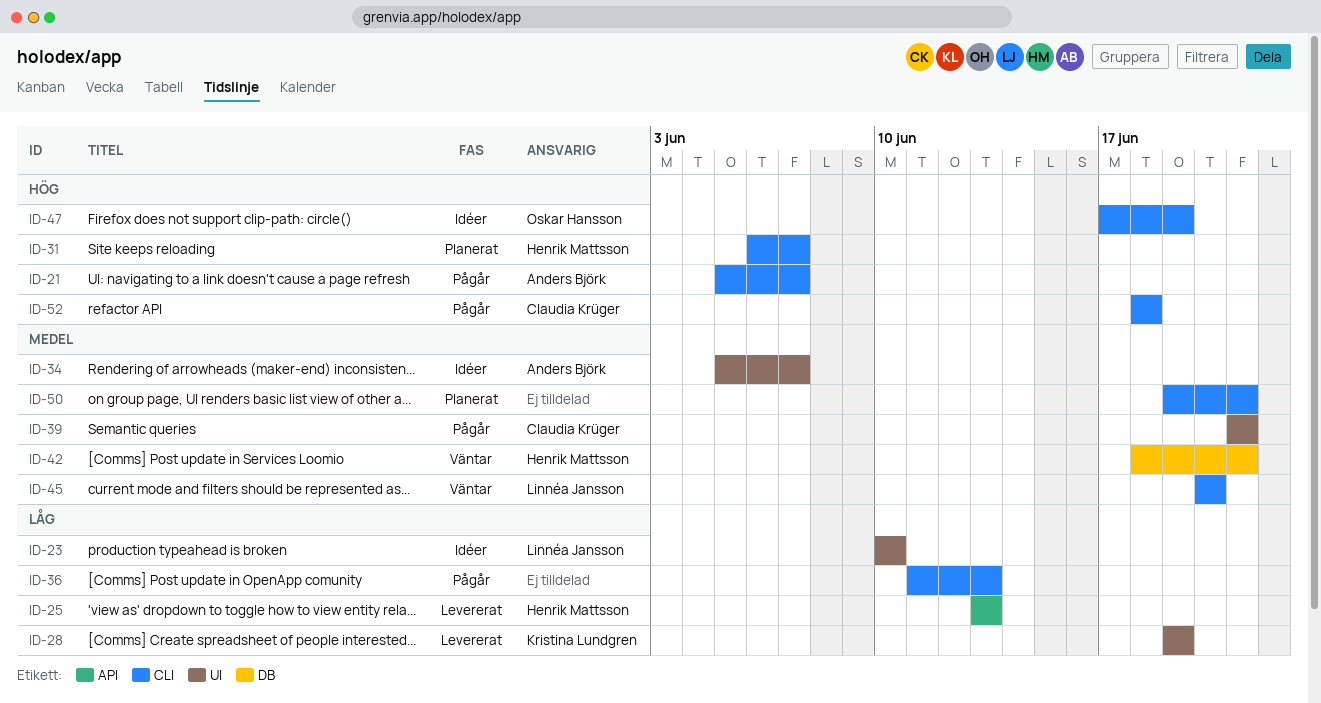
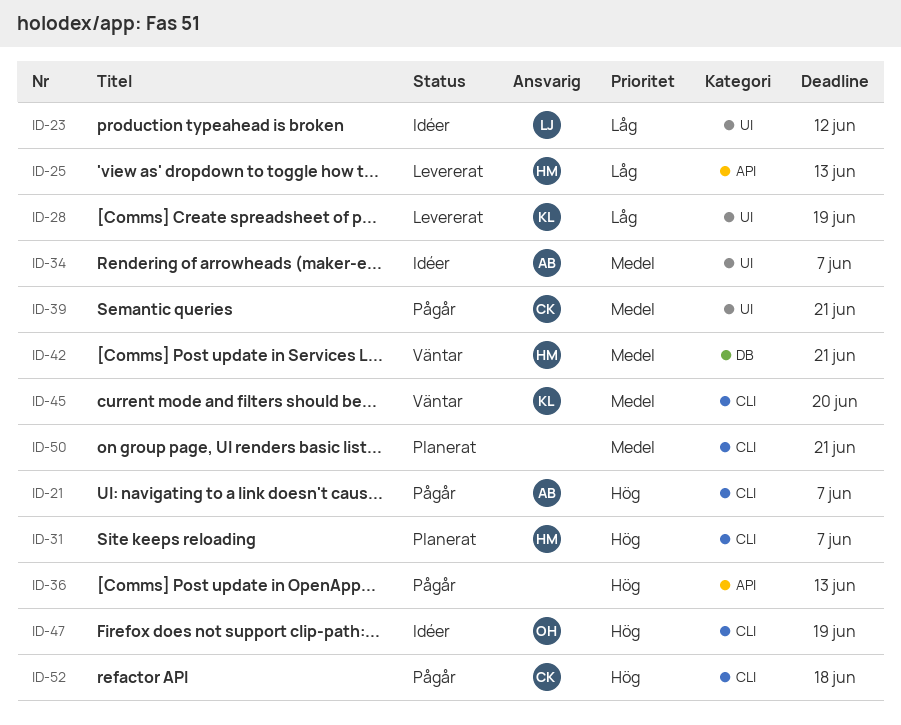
ID-23, due: Jun 10 -> Jun 12
ID-36, priority: Låg -> Hög
ID-36, label: CLI -> API
ID-45, owner: Linnéa Jansson -> Kristina Lundgren

